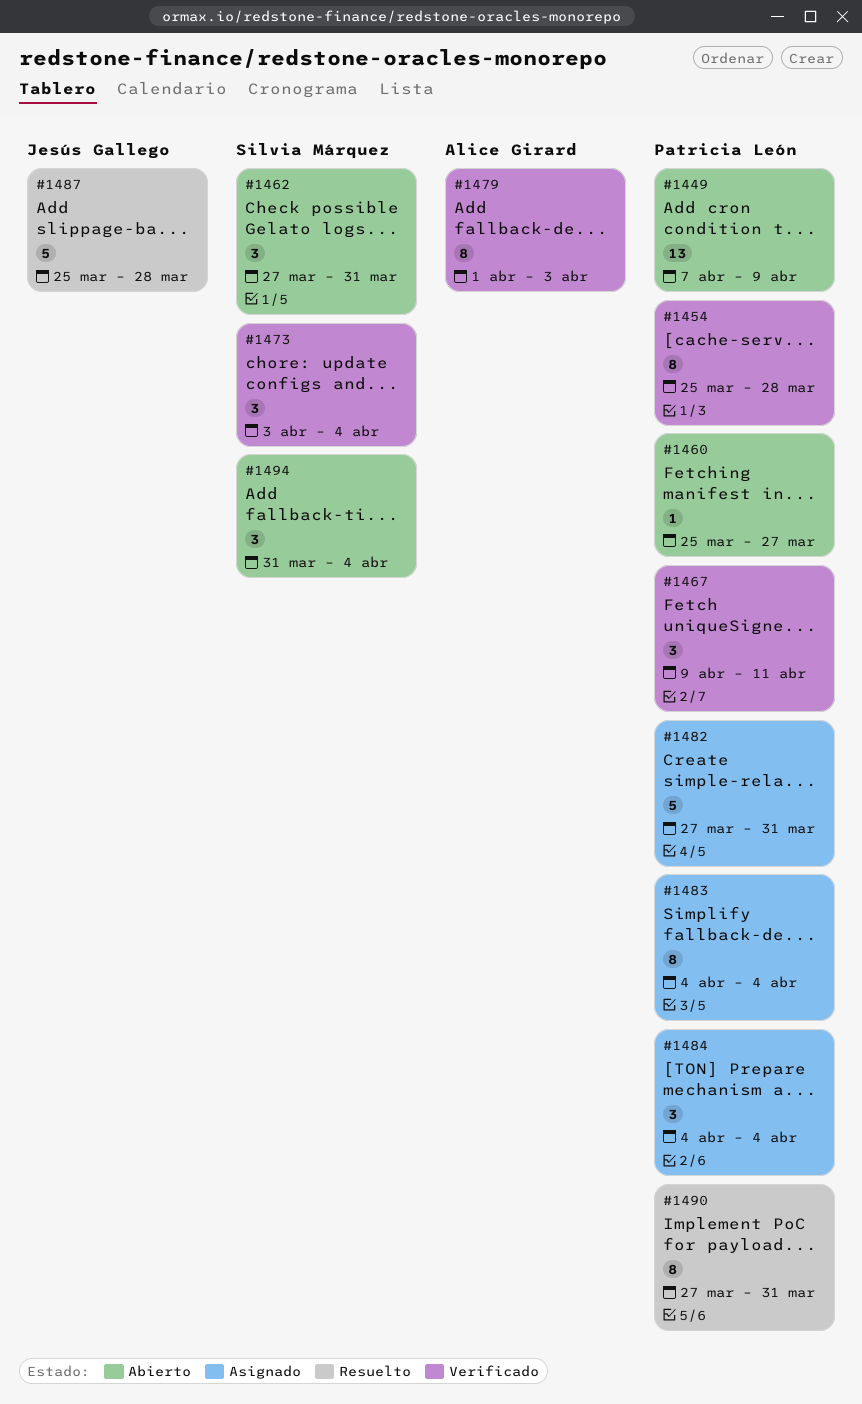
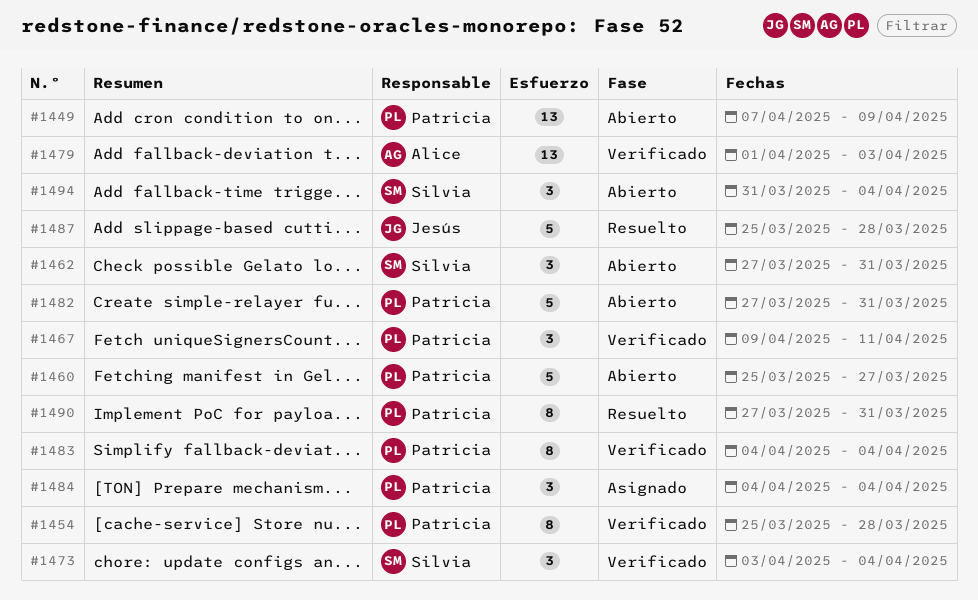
#1460, estimate: 1 -> 5
#1479, estimate: 8 -> 13
#1482, status: Asignado -> Abierto
#1483, status: Asignado -> Verificado

